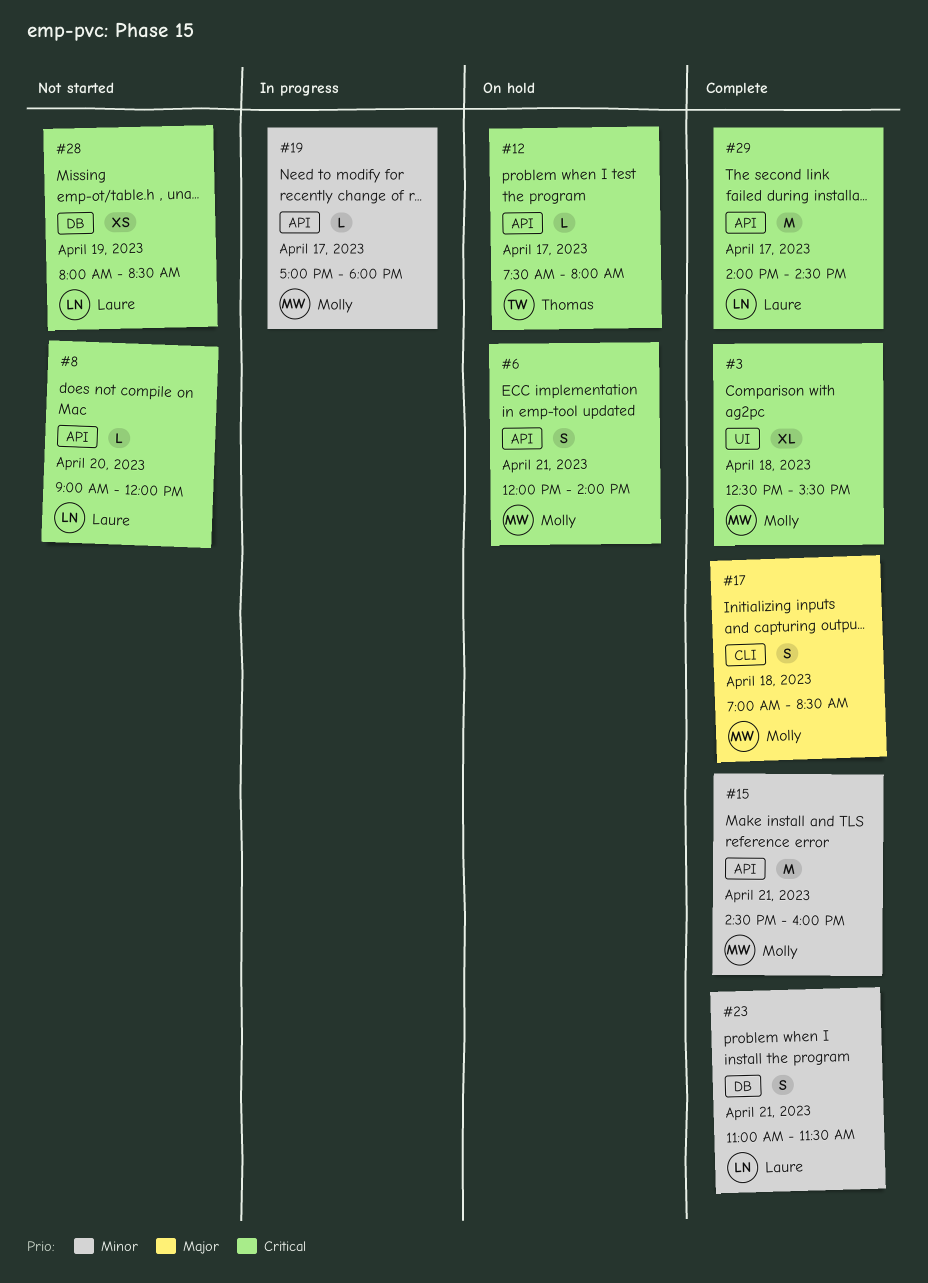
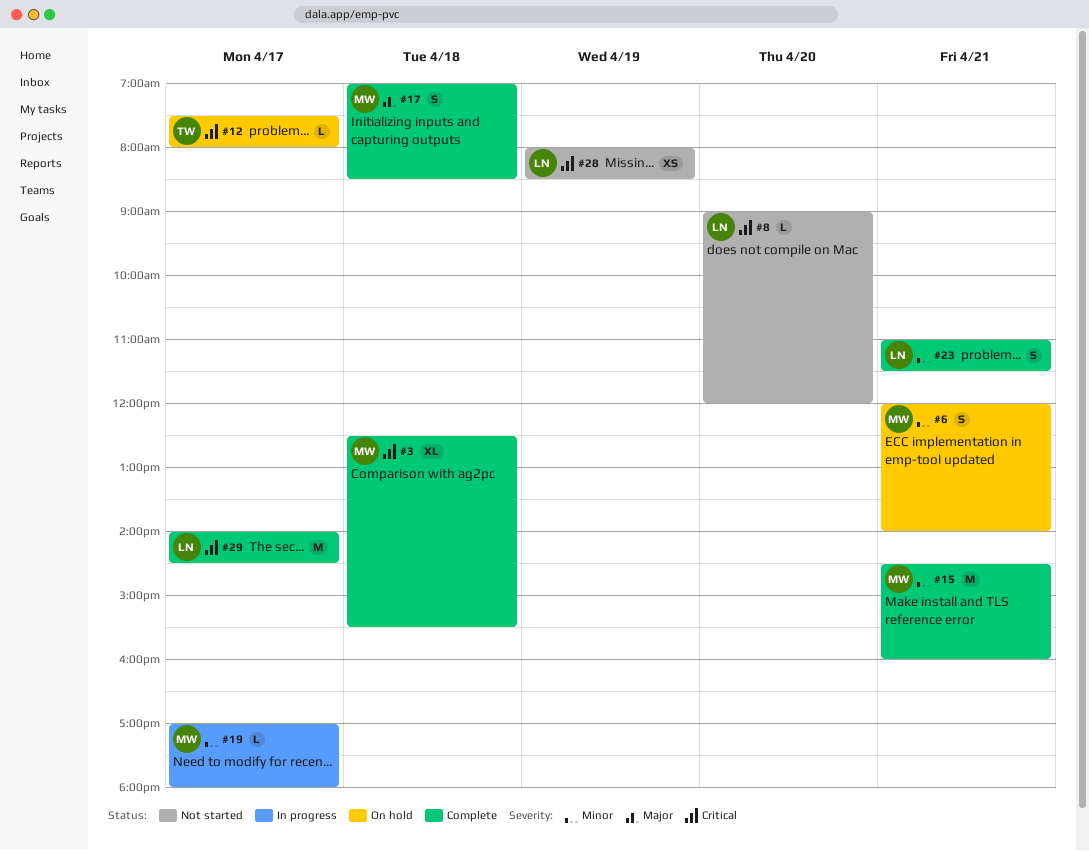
#6, priority: Critical -> Minor

